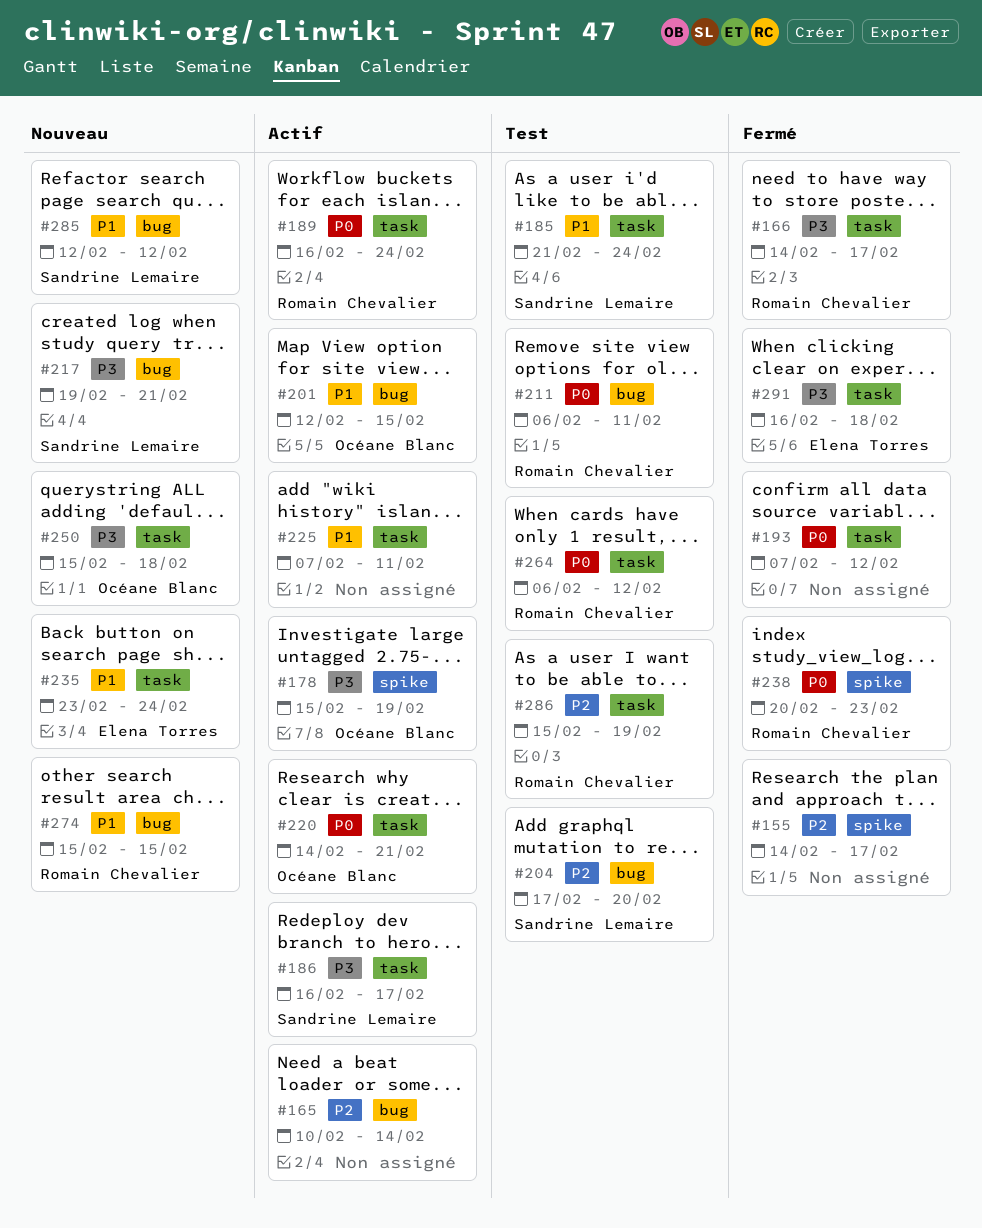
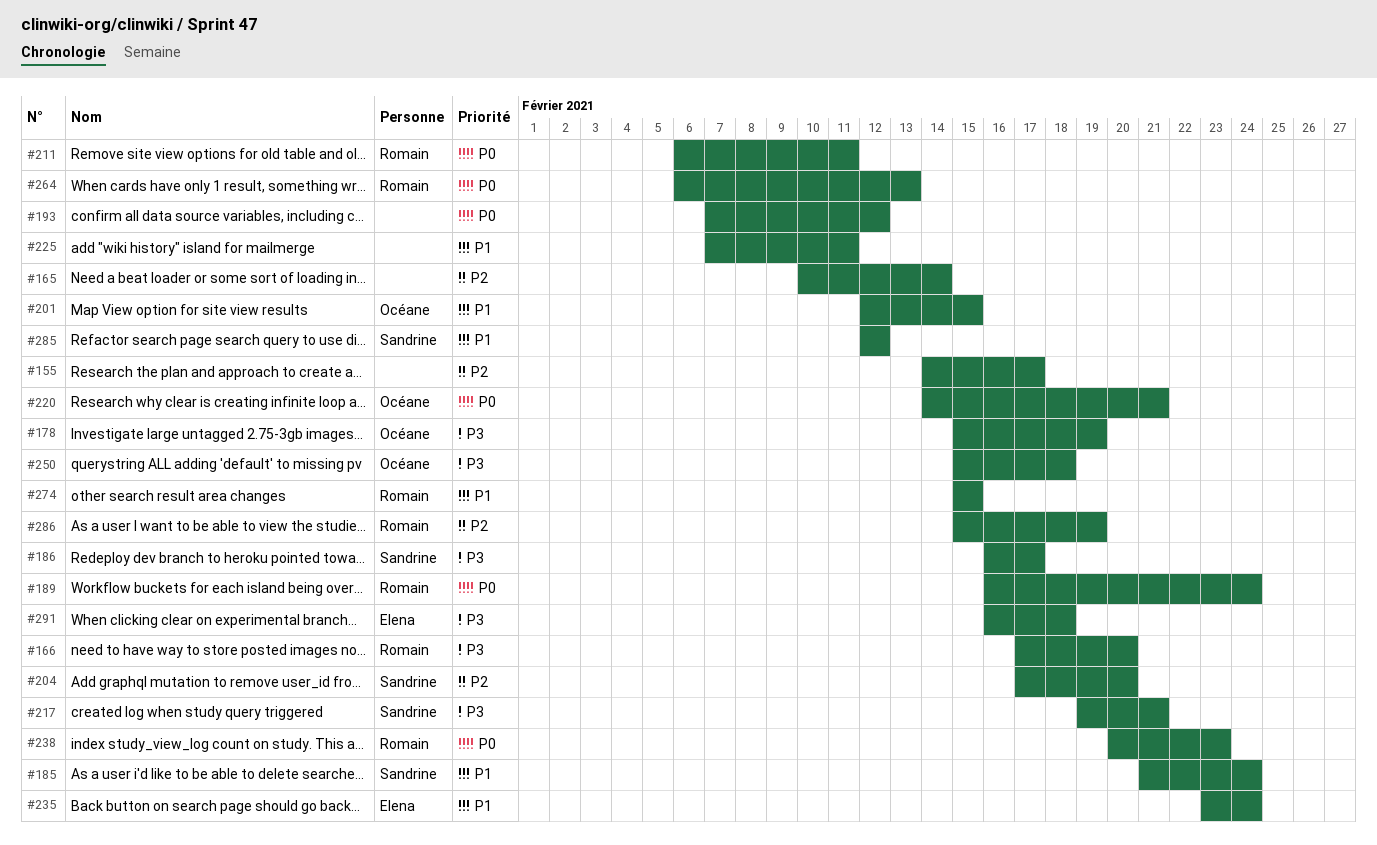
#166, start: Feb 14 -> Feb 17
#166, due: Feb 17 -> Feb 20
#264, due: Feb 12 -> Feb 13

